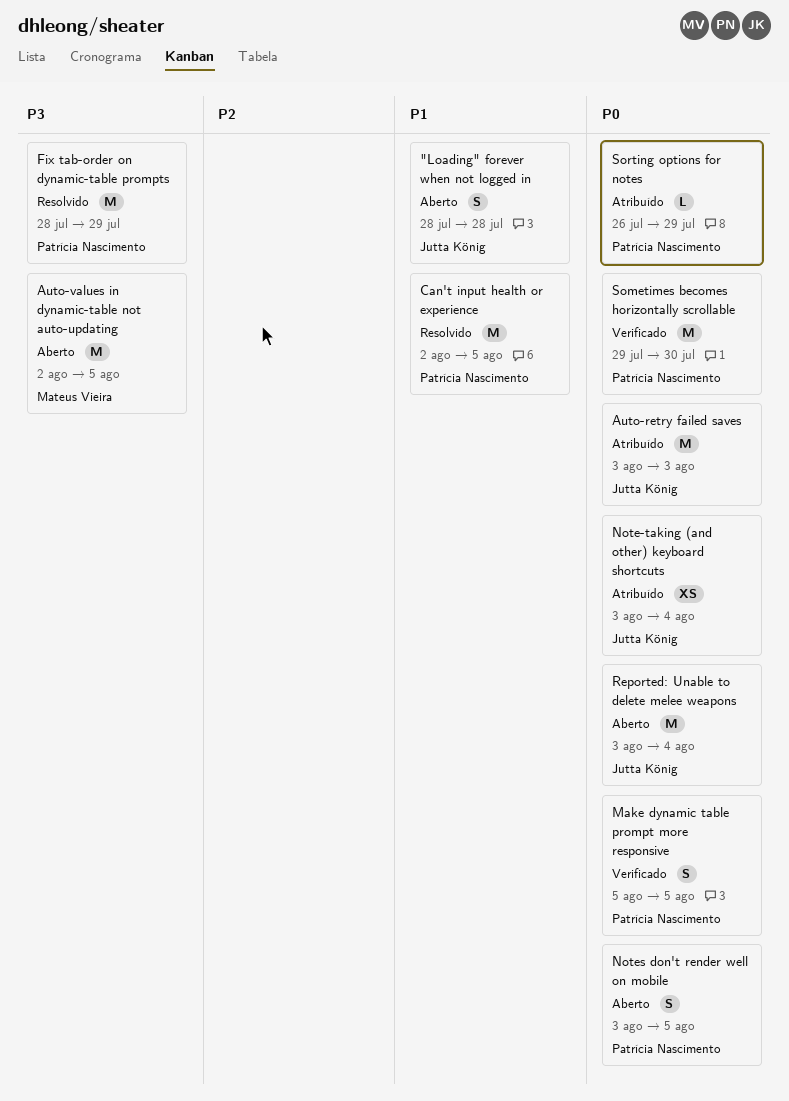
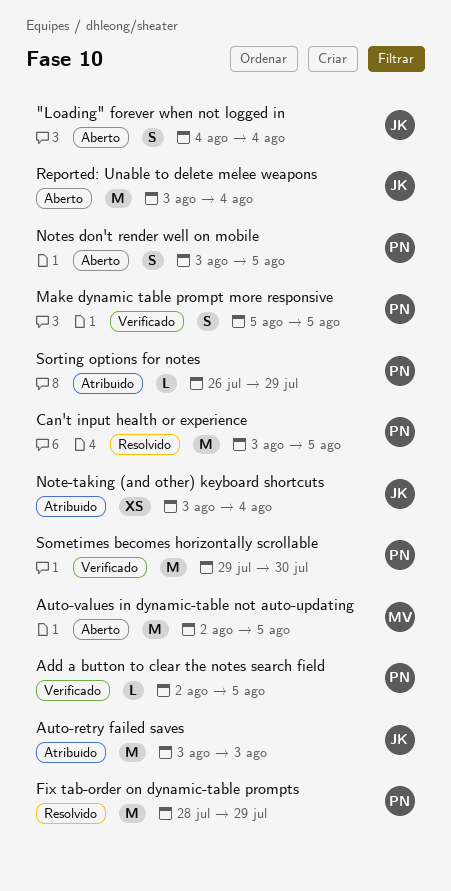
"Loading" forever when not logged in, start: Jul 28 -> Aug 4
"Loading" forever when not logged in, due: Jul 28 -> Aug 4
Add a button to clear the notes search field: none -> present
Can't input health or experience, start: Aug 2 -> Aug 3

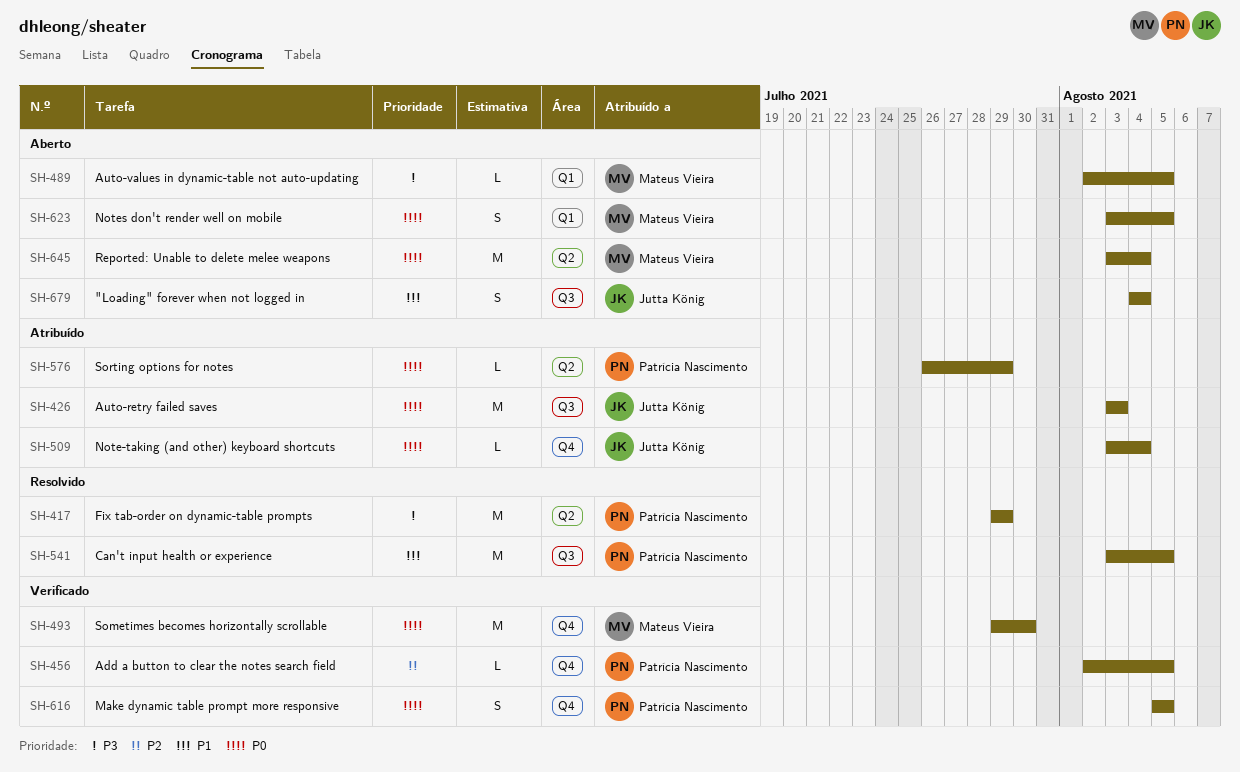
Auto-values in dynamic-table not auto-updating, estimate: M -> L
Fix tab-order on dynamic-table prompts, start: Jul 28 -> Jul 29
Note-taking (and other) keyboard shortcuts, estimate: XS -> L
Notes don't render well on mobile, owner: Patrícia Nascimento -> Mateus Vieira
Reported: Unable to delete melee weapons, owner: Jutta König -> Mateus Vieira
Sometimes becomes horizontally scrollable, owner: Patrícia Nascimento -> Mateus Vieira

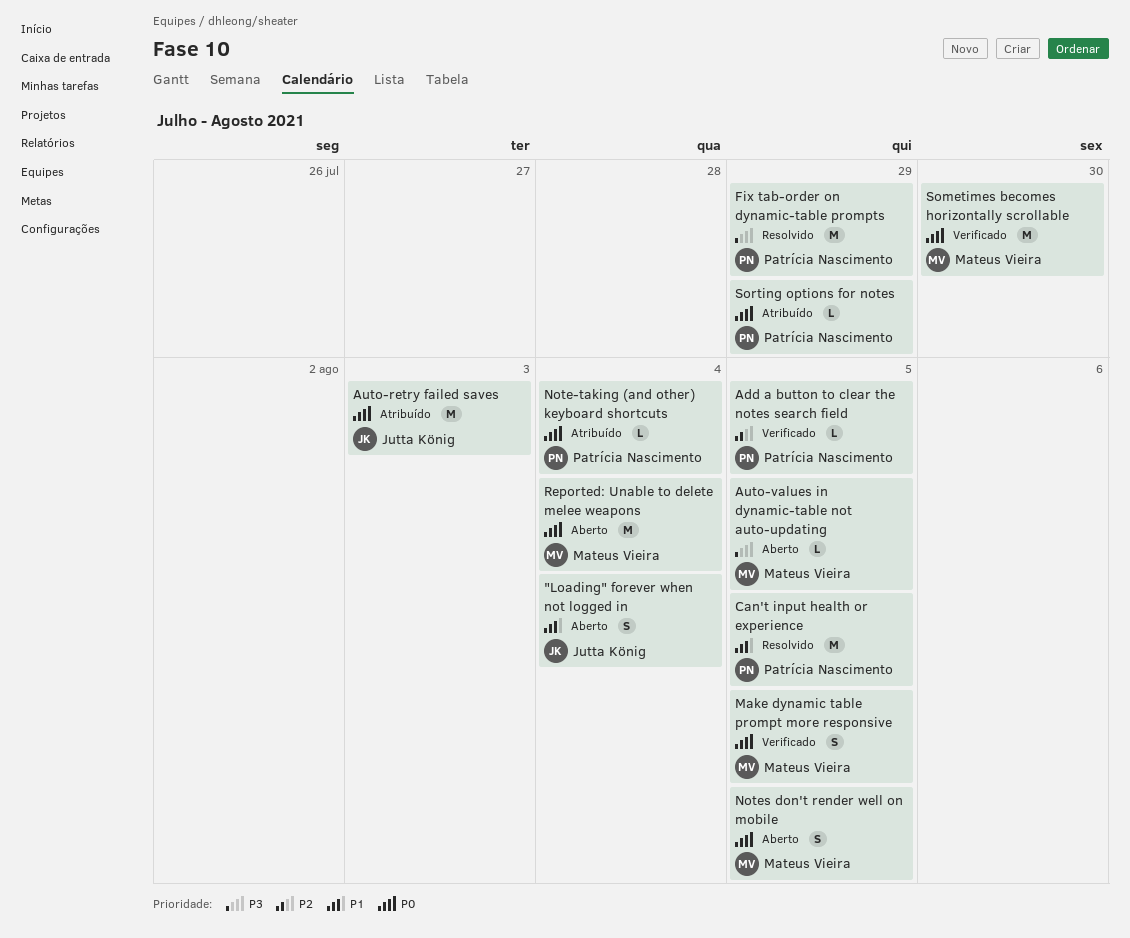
Make dynamic table prompt more responsive, owner: Patrícia Nascimento -> Mateus Vieira
Note-taking (and other) keyboard shortcuts, owner: Jutta König -> Patrícia Nascimento

